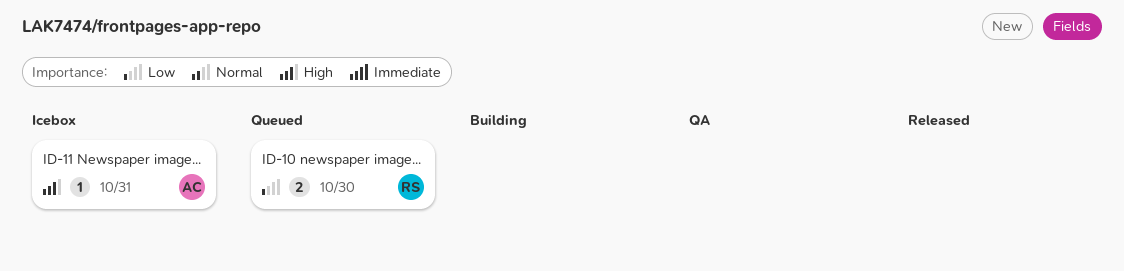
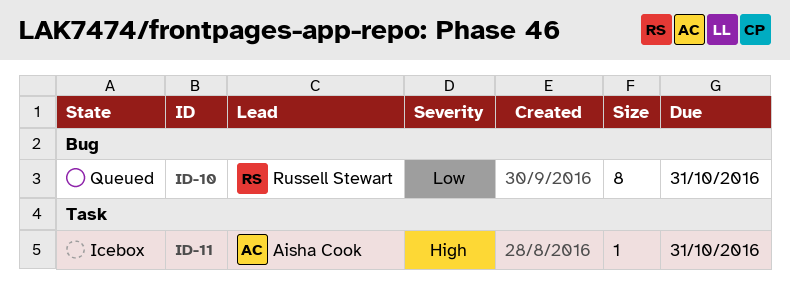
ID-10, estimate: 2 -> 8
ID-10, due: Oct 30 -> Oct 31

